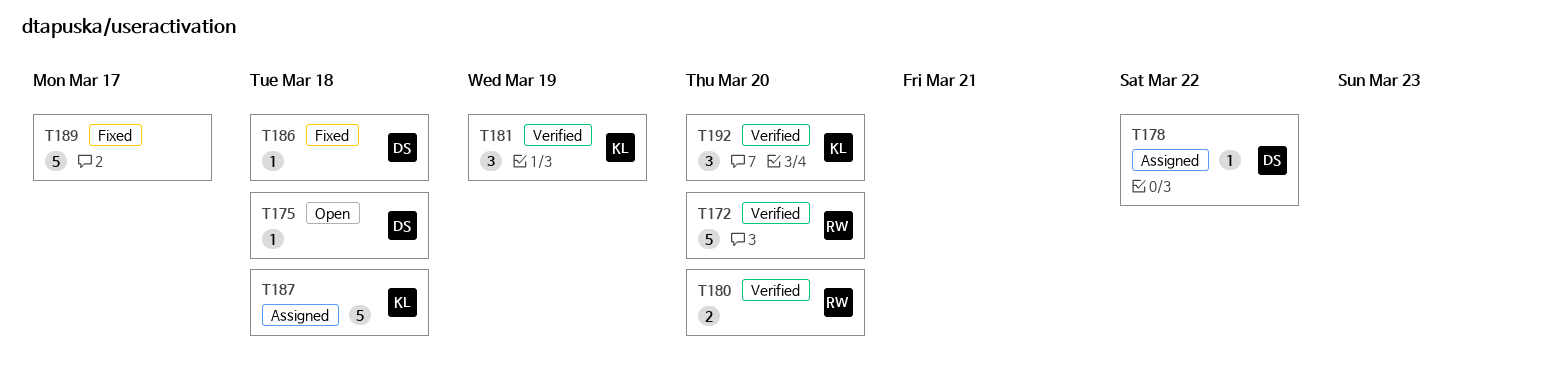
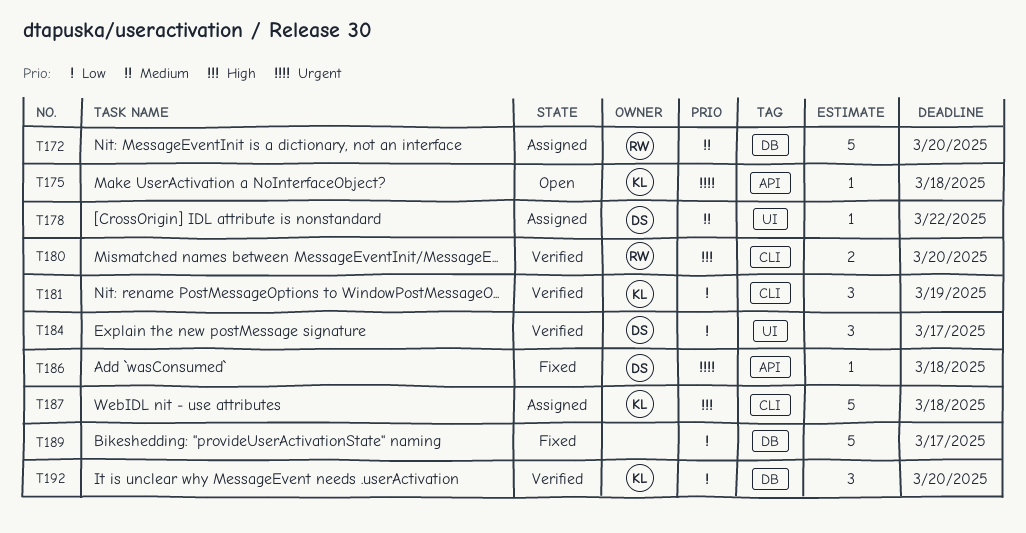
T172, status: Verified -> Assigned
T175, owner: DS -> KL
T184: none -> present

